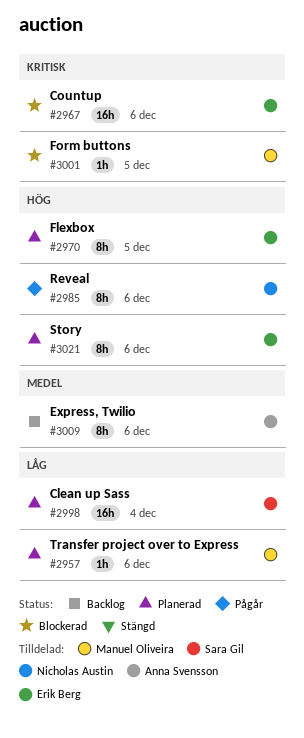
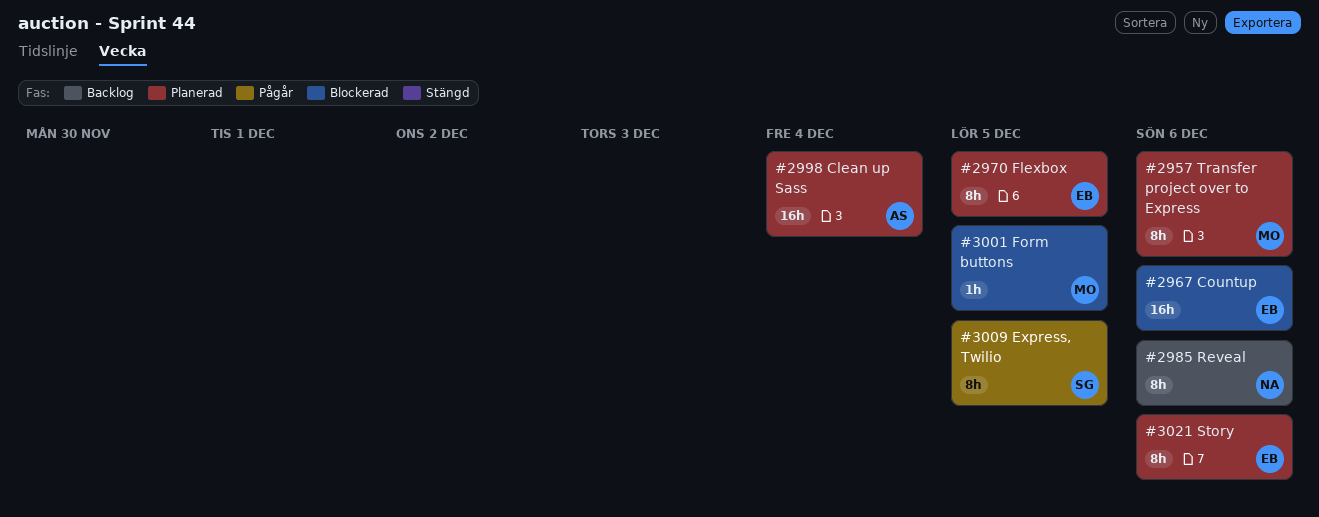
#2957, estimate: 1h -> 8h
#2985, status: Pågår -> Backlog
#2998, owner: Sara Gil -> Anna Svensson
#3009, status: Backlog -> Pågår
#3009, owner: Anna Svensson -> Sara Gil
#3009, due: Dec 6 -> Dec 5

